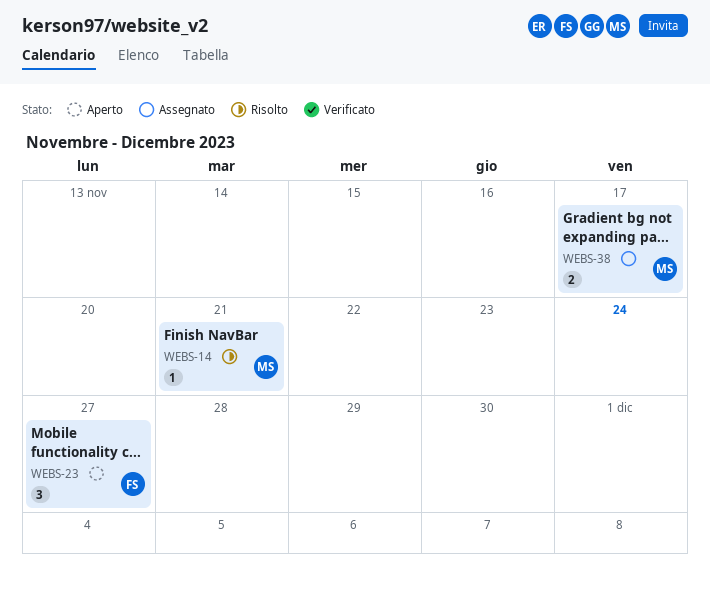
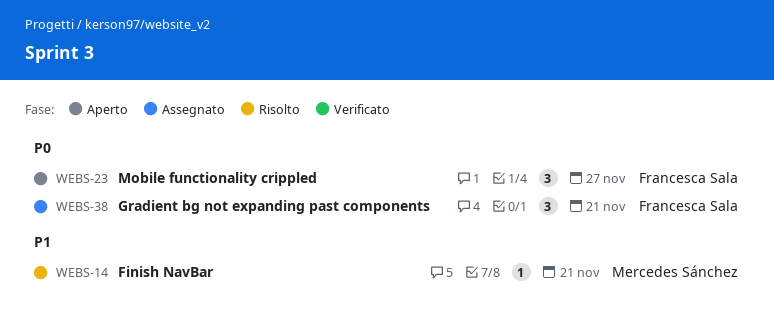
WEBS-38, owner: Mercedes Sánchez -> Francesca Sala
WEBS-38, estimate: 2 -> 3
WEBS-38, due: Nov 17 -> Nov 21

